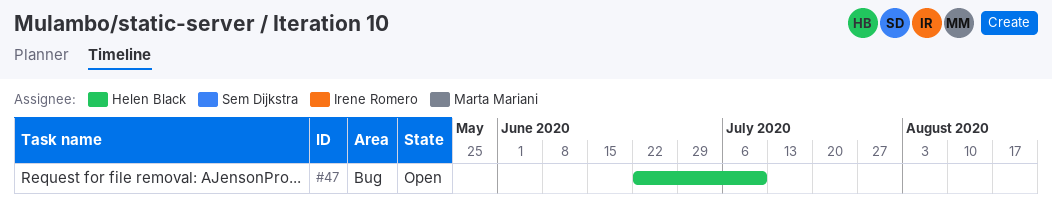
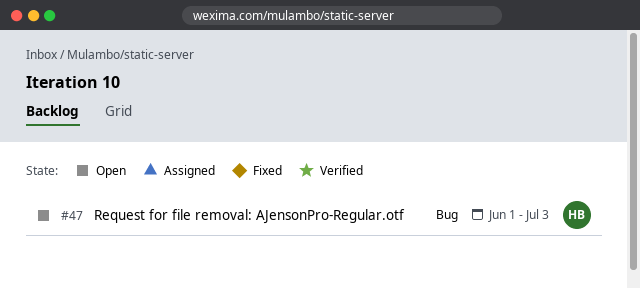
#47, start: Jun 22 -> Jun 1
#47, due: Jul 10 -> Jul 3

